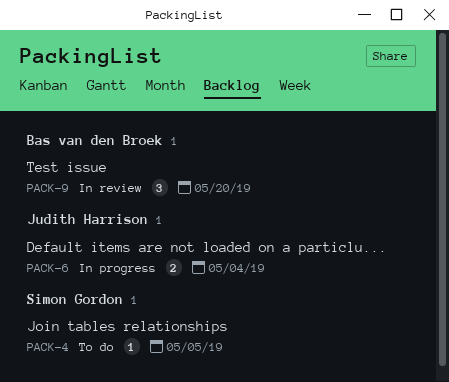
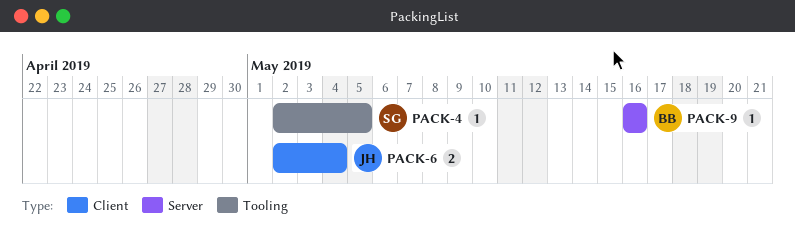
PACK-9, estimate: 3 -> 1
PACK-9, due: May 20 -> May 16

